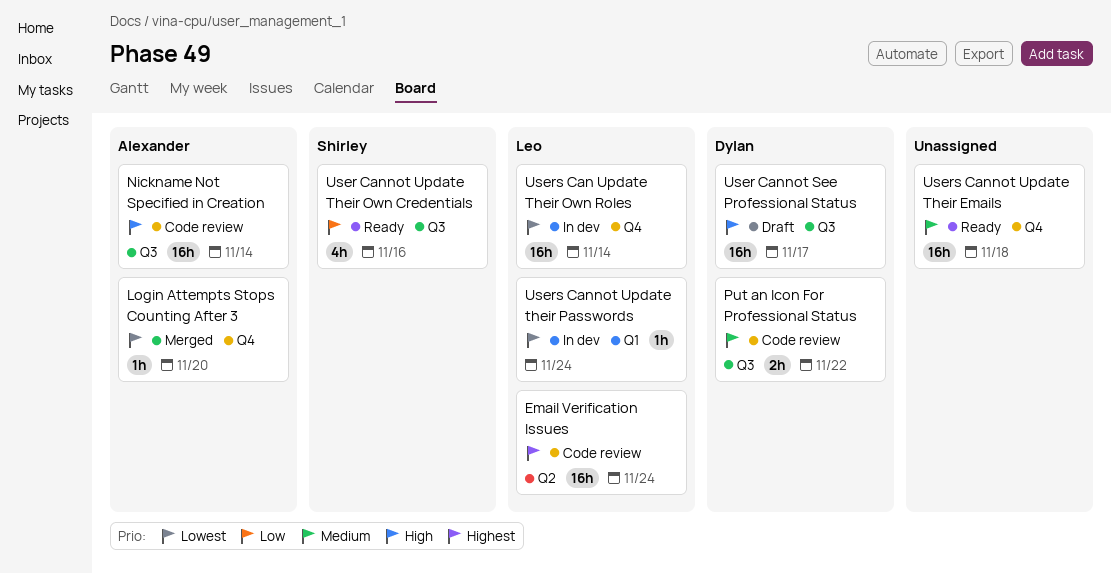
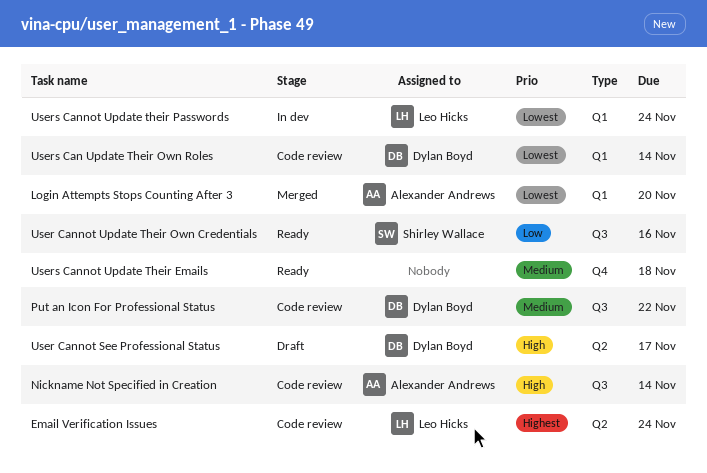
Login Attempts Stops Counting After 3, label: Q4 -> Q1
User Cannot See Professional Status, label: Q3 -> Q2
Users Can Update Their Own Roles, status: In dev -> Code review
Users Can Update Their Own Roles, owner: Leo Hicks -> Dylan Boyd
Users Can Update Their Own Roles, label: Q4 -> Q1

